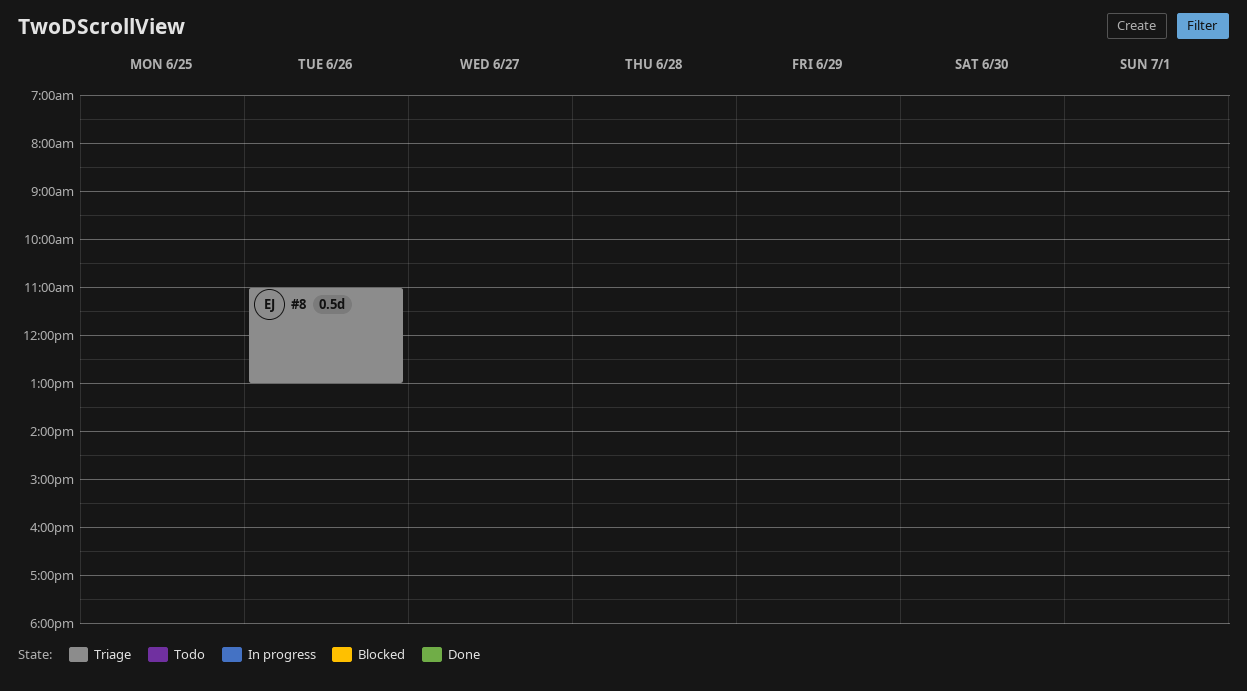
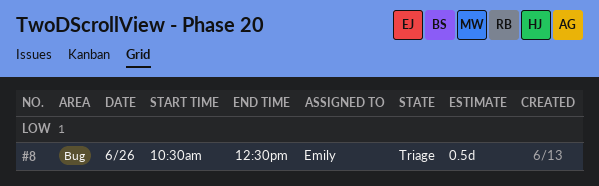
#8, begins: 11:00 -> 10:30
#8, ends: 13:00 -> 12:30

